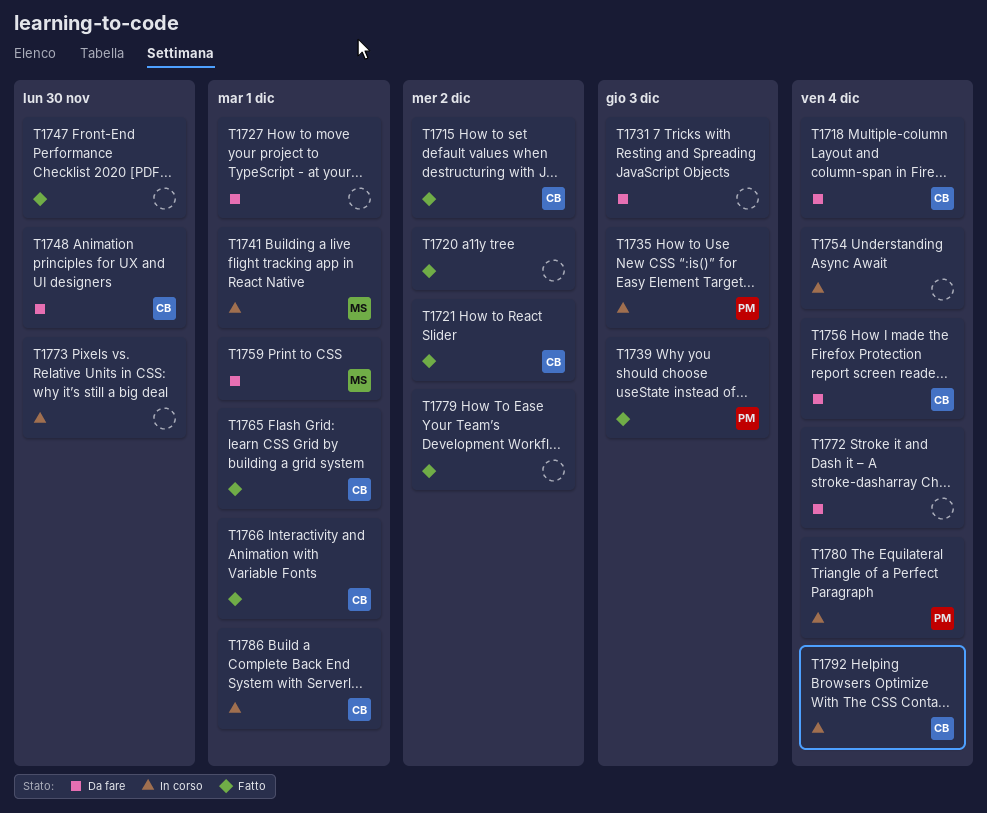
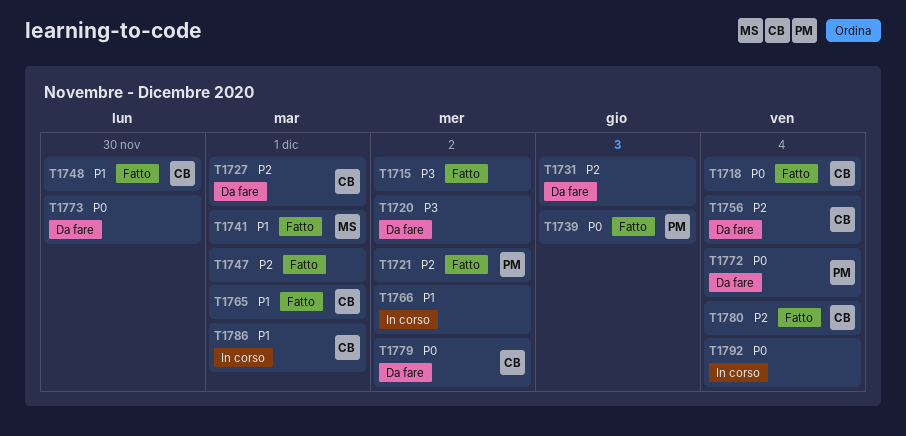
T1715, owner: CB -> none
T1718, status: Da fare -> Fatto
T1720, status: Fatto -> Da fare
T1721, owner: CB -> PM
T1727, owner: none -> CB
T1735: present -> none
T1741, status: In corso -> Fatto
T1747, due: Nov 30 -> Dec 1
T1748, status: Da fare -> Fatto
T1754: present -> none
T1759: present -> none
T1766, status: Fatto -> In corso
T1766, owner: CB -> none
T1766, due: Dec 1 -> Dec 2
T1772, owner: none -> PM
T1773, status: In corso -> Da fare
T1779, status: Fatto -> Da fare
T1779, owner: none -> CB
T1780, status: In corso -> Fatto
T1780, owner: PM -> CB
T1792, owner: CB -> none

